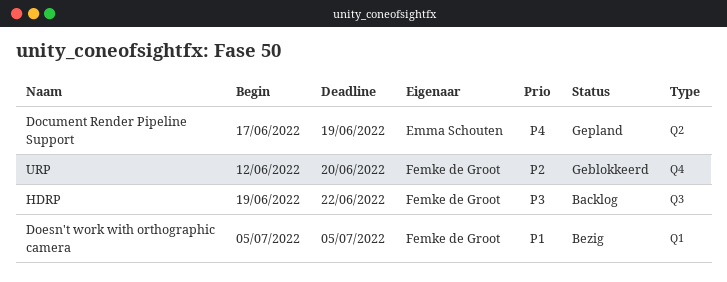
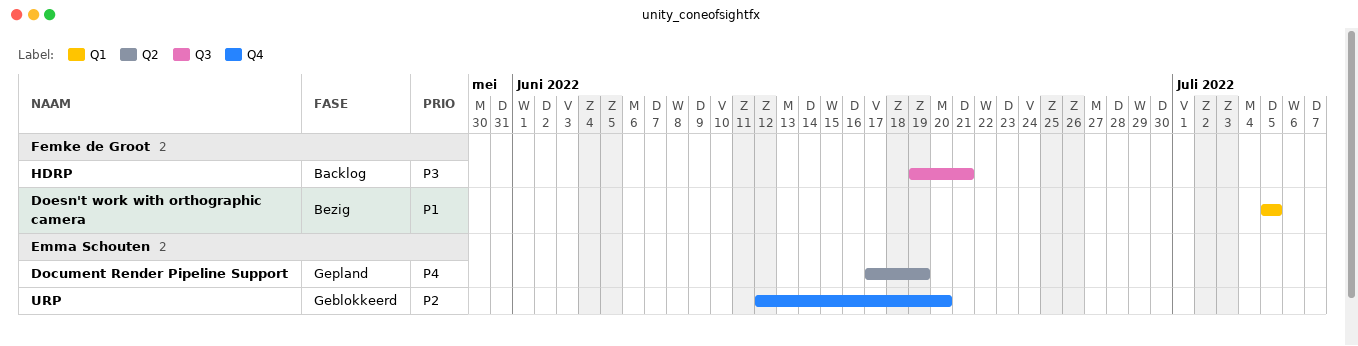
HDRP, due: Jun 22 -> Jun 21
URP, owner: Femke de Groot -> Emma Schouten

